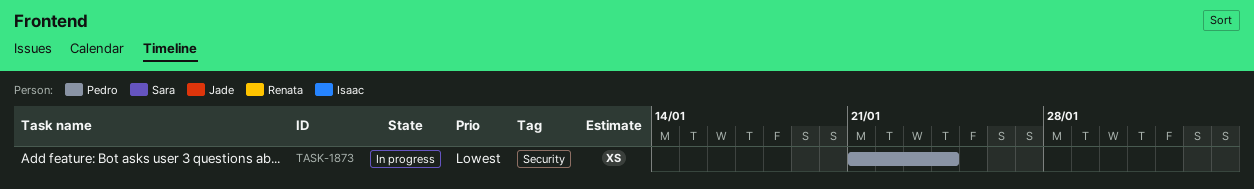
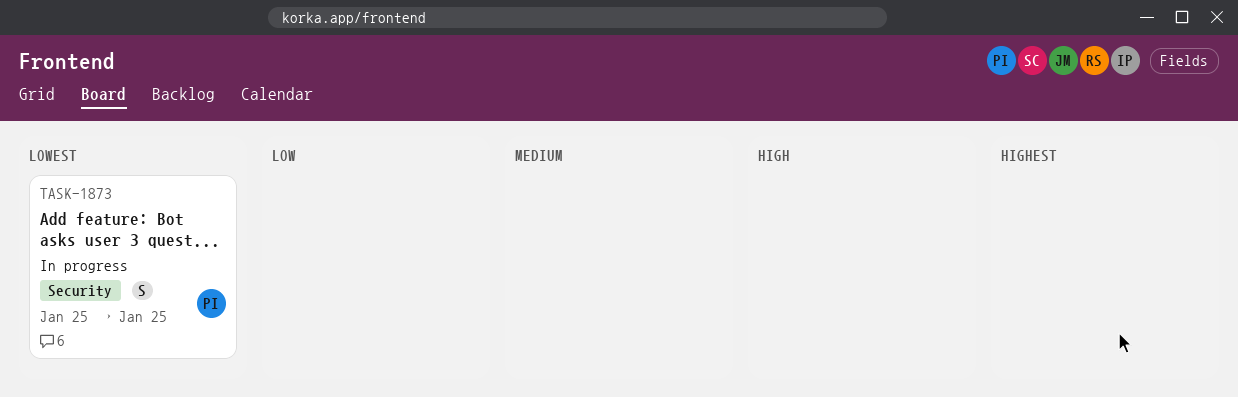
TASK-1873, estimate: XS -> S
TASK-1873, start: Jan 21 -> Jan 25
TASK-1873, due: Jan 24 -> Jan 25

